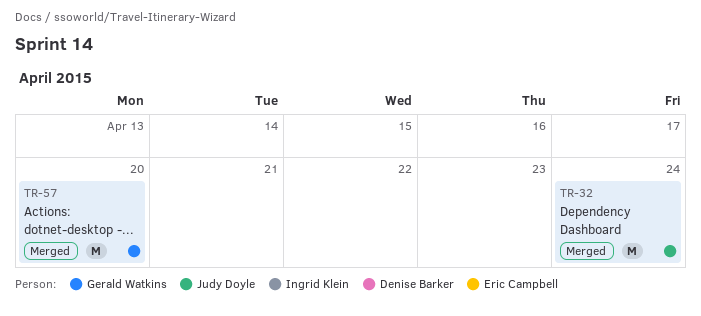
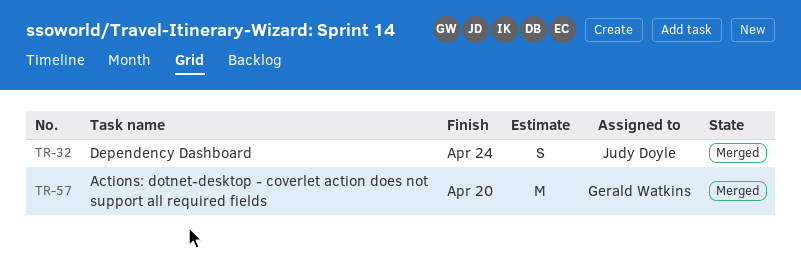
TR-32, estimate: M -> S

